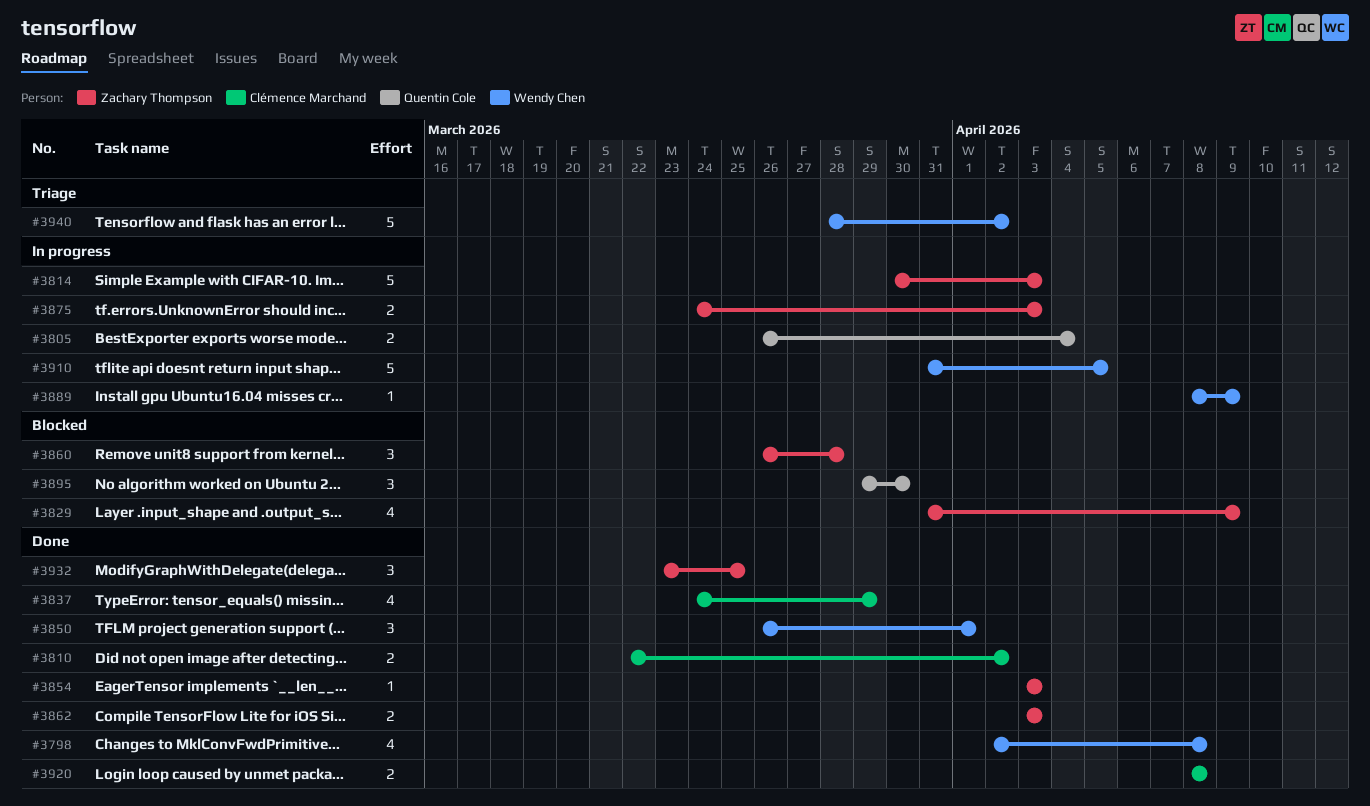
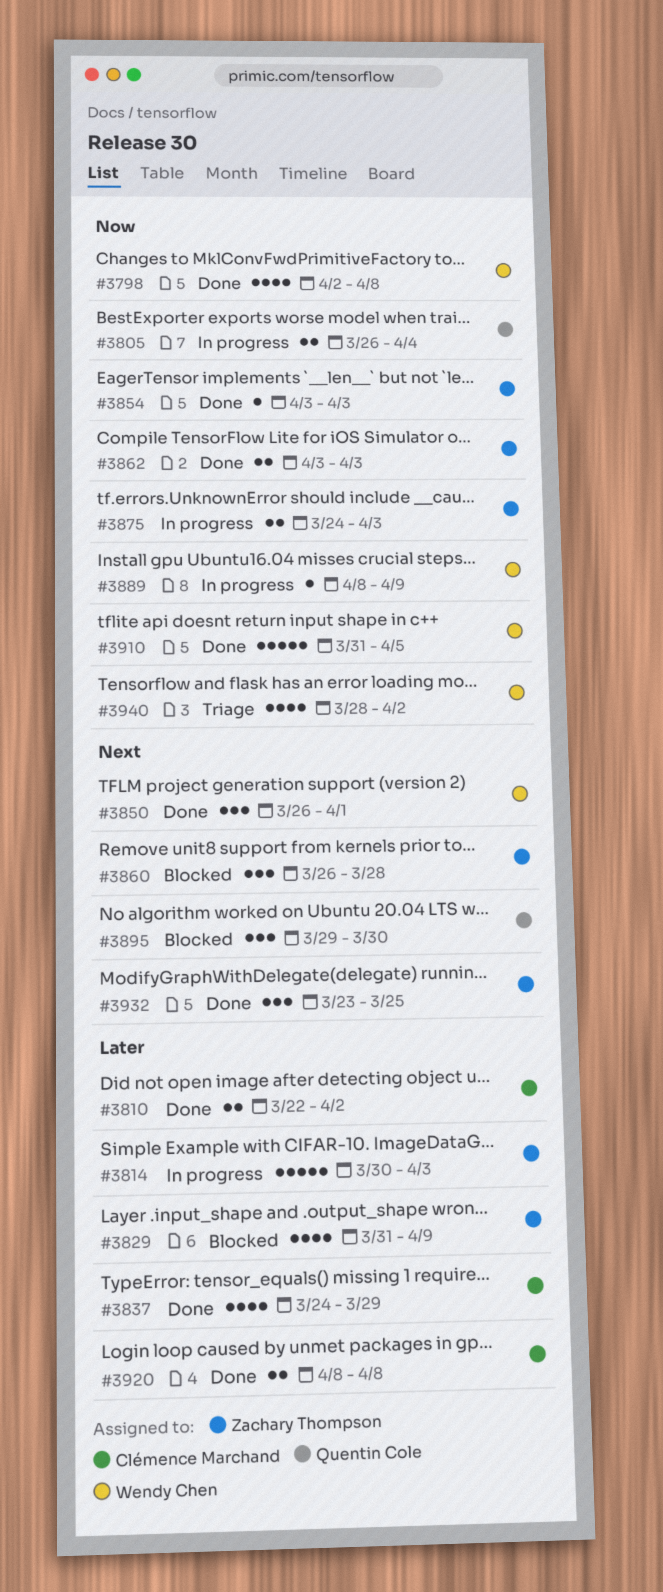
#3910, status: In progress -> Done
#3940, estimate: 5 -> 4

